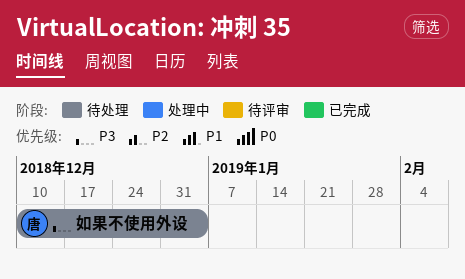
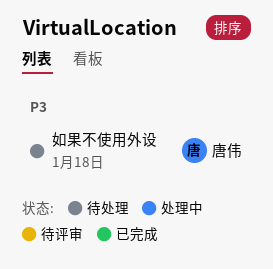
如果不使用外设, due: Jan 4 -> Jan 18

